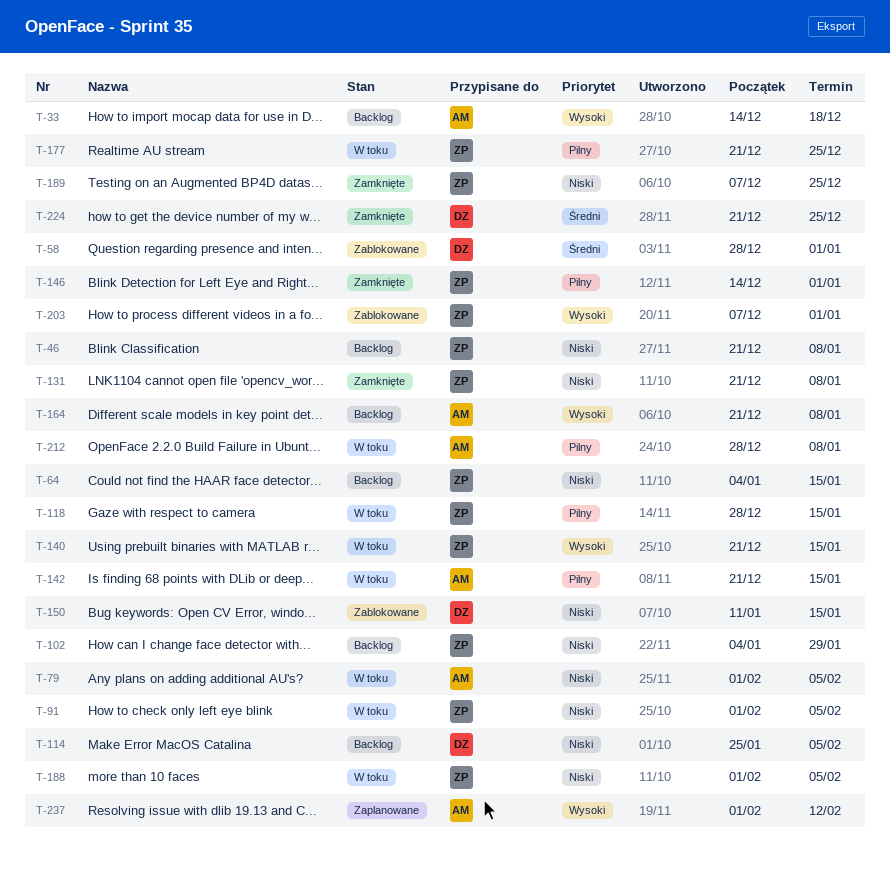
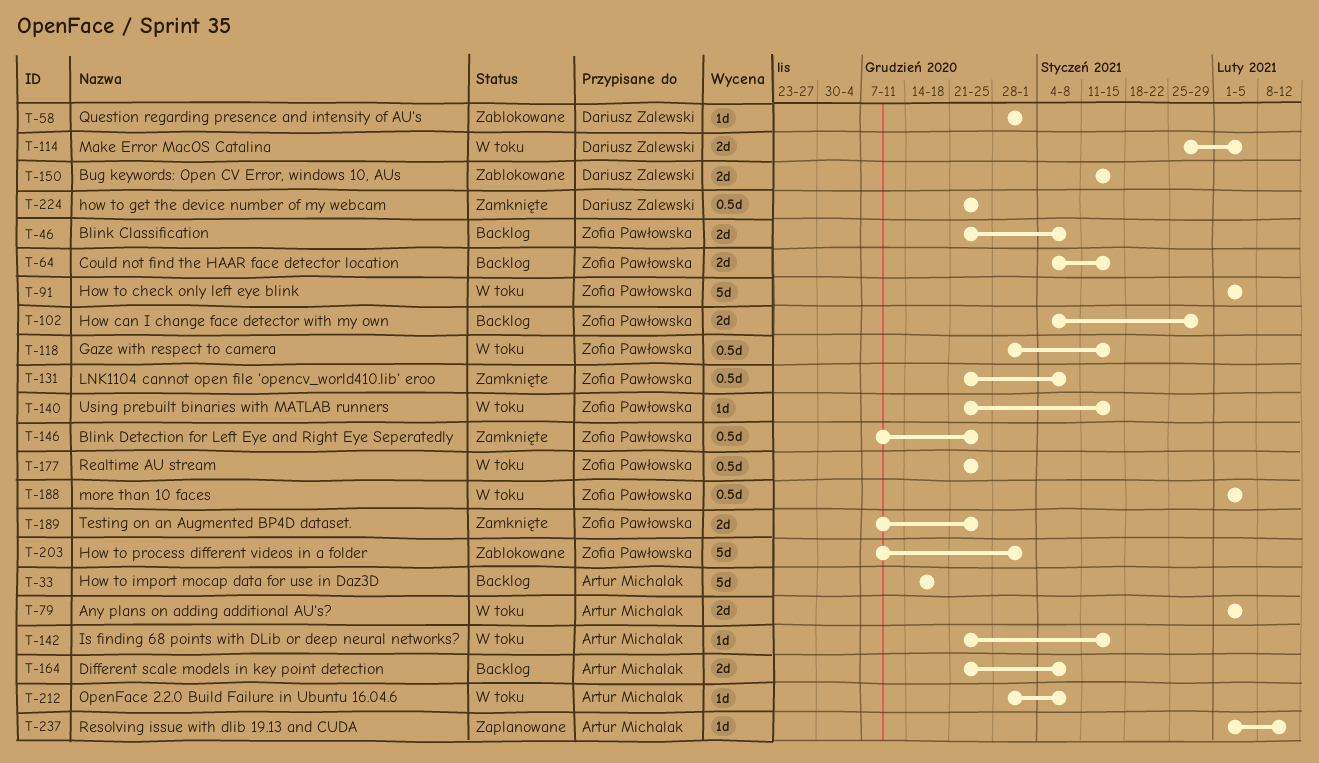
T-114, status: Backlog -> W toku
T-146, start: Dec 14 -> Dec 7
T-146, due: Jan 1 -> Dec 25

